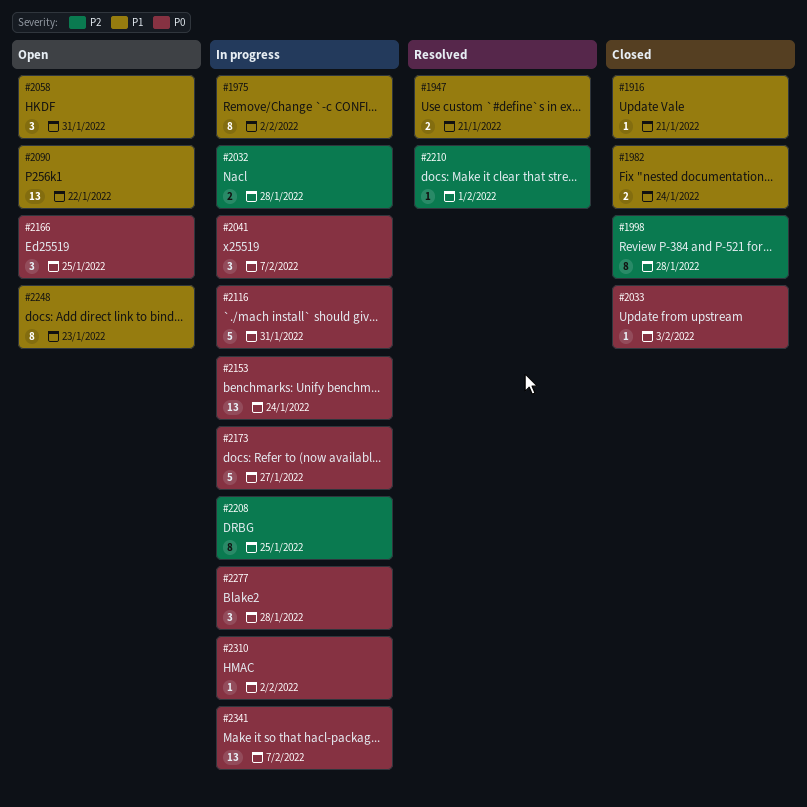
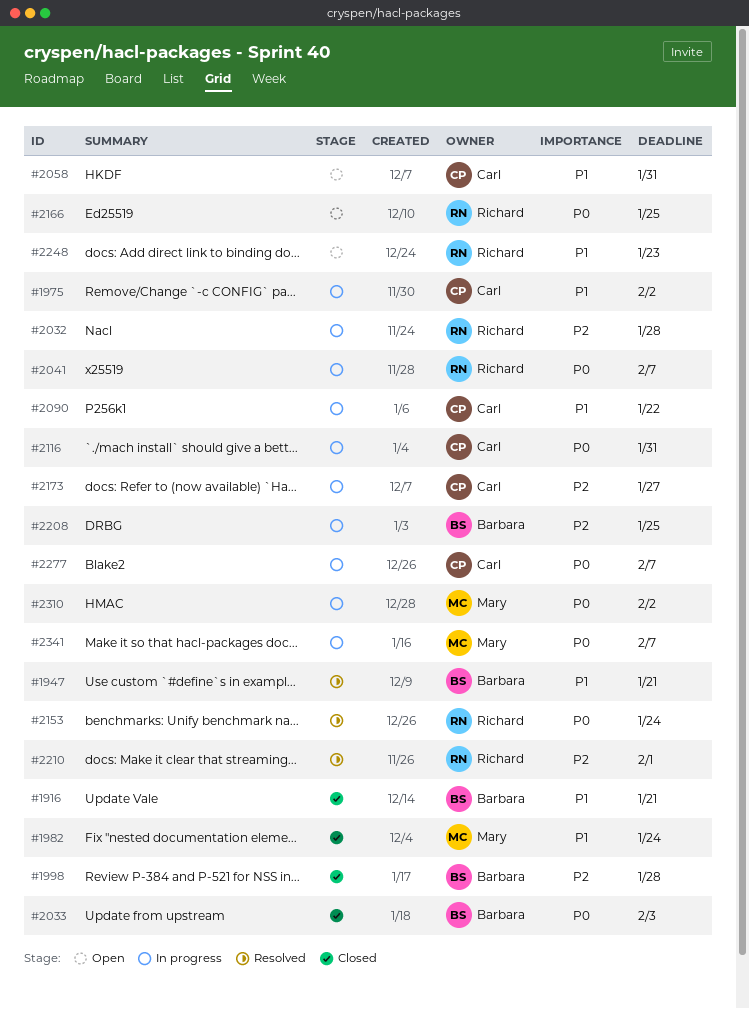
#2090, status: Open -> In progress
#2153, status: In progress -> Resolved
#2173, priority: P0 -> P2
#2277, due: Jan 28 -> Feb 7

